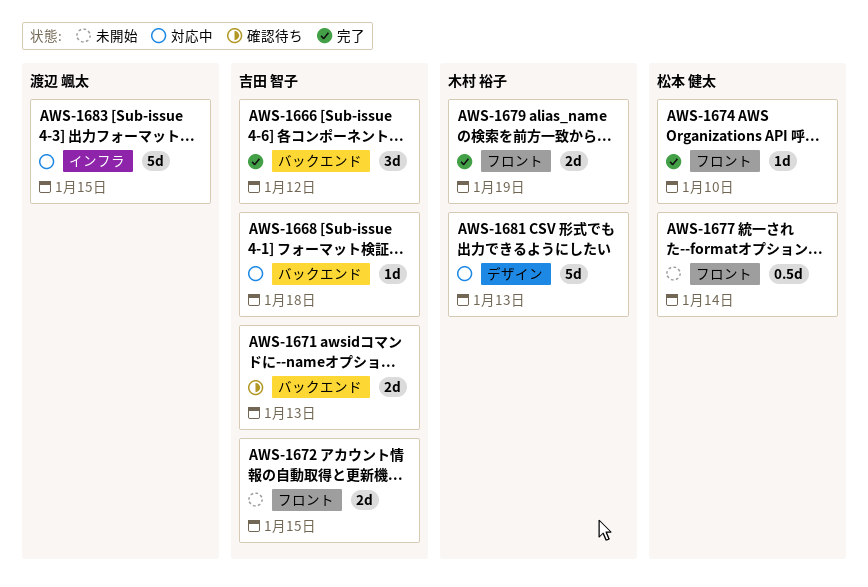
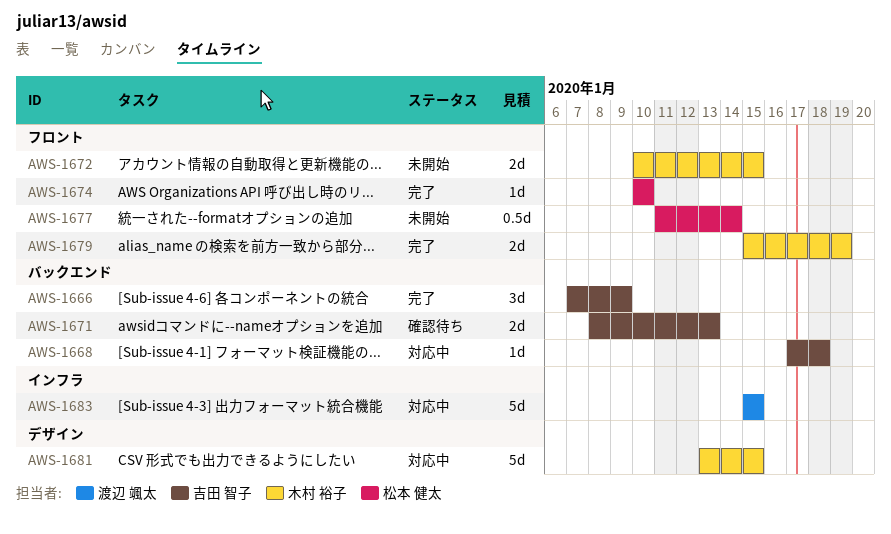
AWS-1666, due: Jan 12 -> Jan 9
AWS-1672, owner: 吉田 智子 -> 木村 裕子
AWS-1681, due: Jan 13 -> Jan 15

